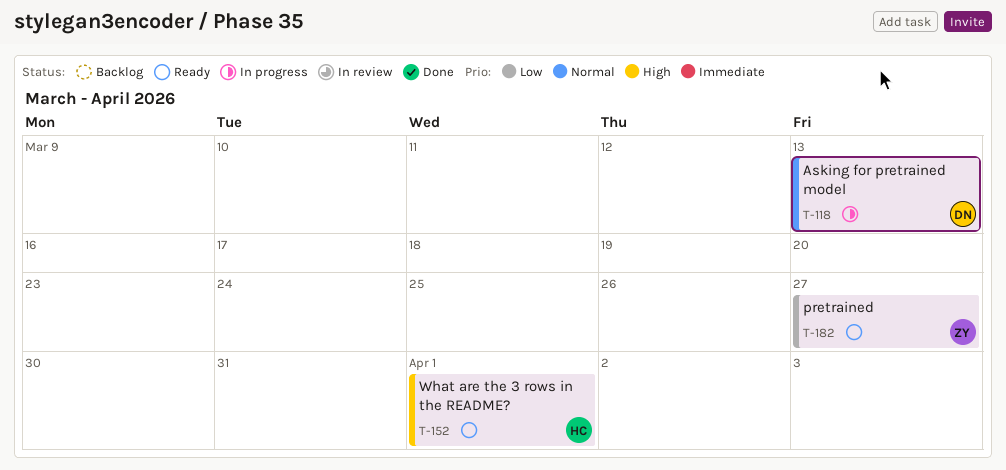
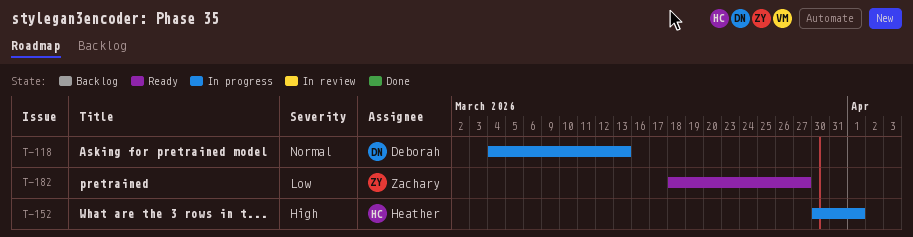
T-152, status: Ready -> In progress

